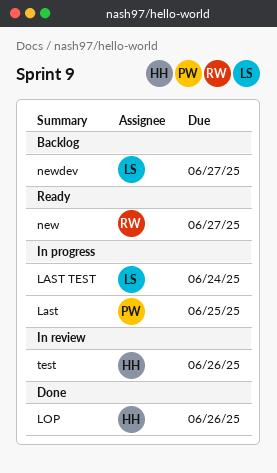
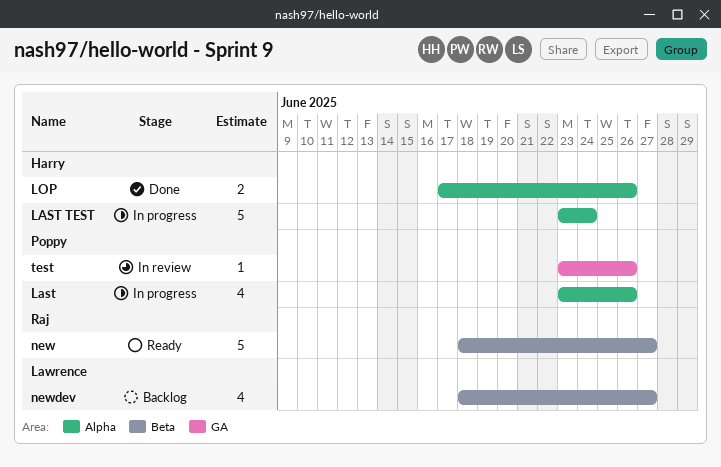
Last, due: Jun 25 -> Jun 26
LAST TEST, owner: Lawrence -> Harry
test, owner: Harry -> Poppy

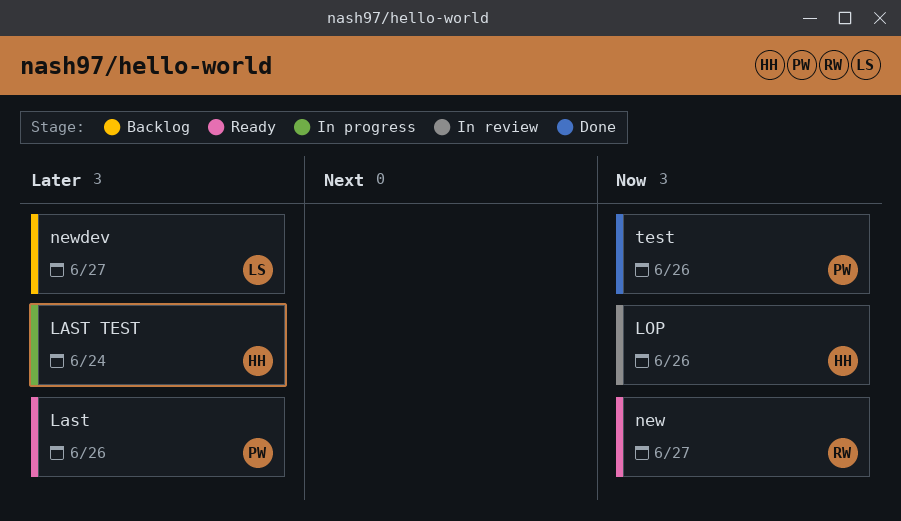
Last, status: In progress -> Ready
LOP, status: Done -> In review
test, status: In review -> Done

